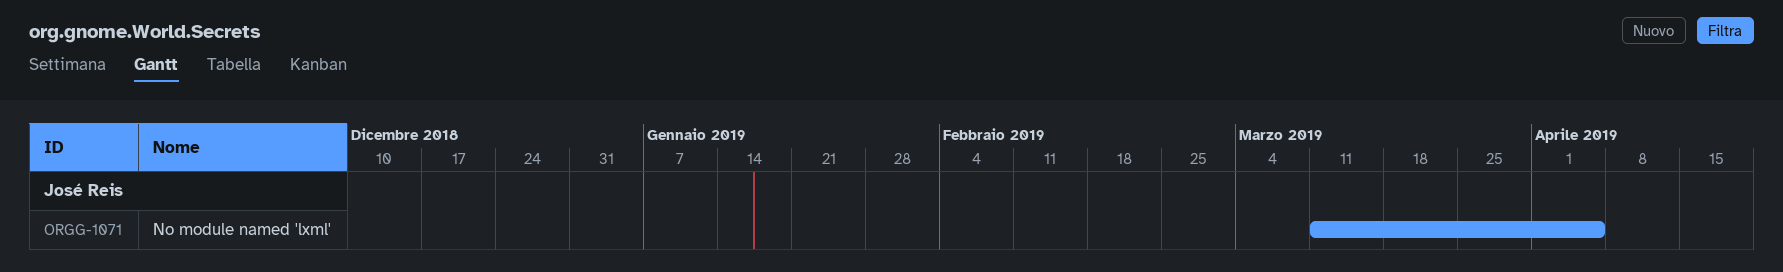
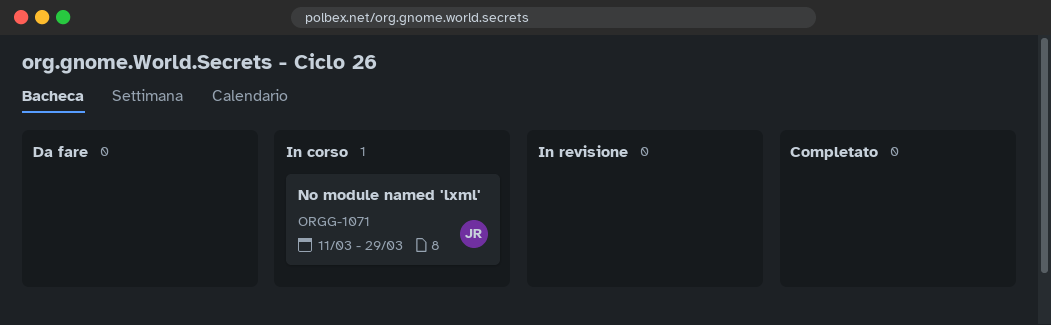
ORGG-1071, due: Apr 5 -> Mar 29

